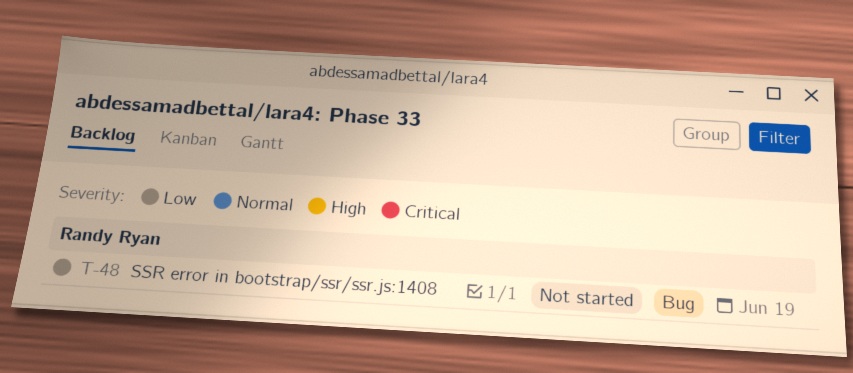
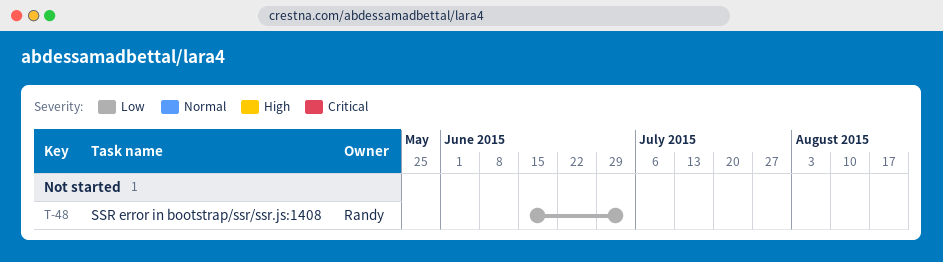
T-48, due: Jun 19 -> Jul 3

